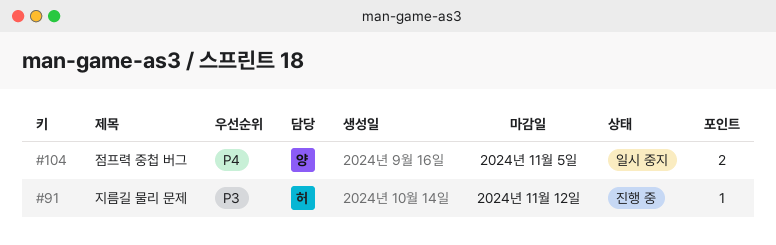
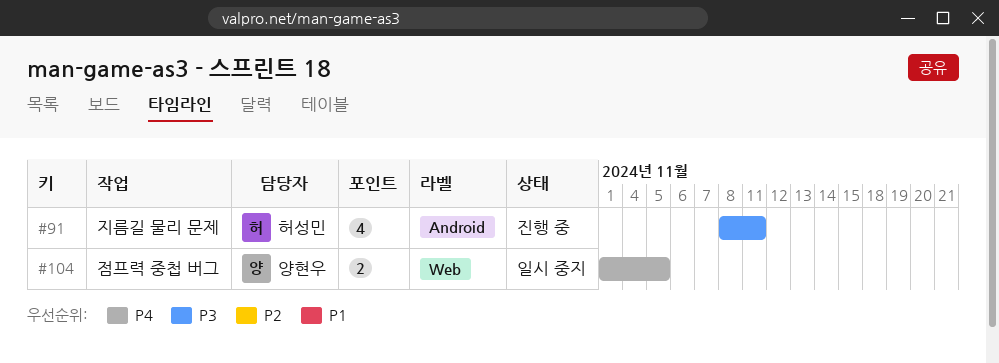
#91, estimate: 1 -> 4
#91, due: Nov 12 -> Nov 11

